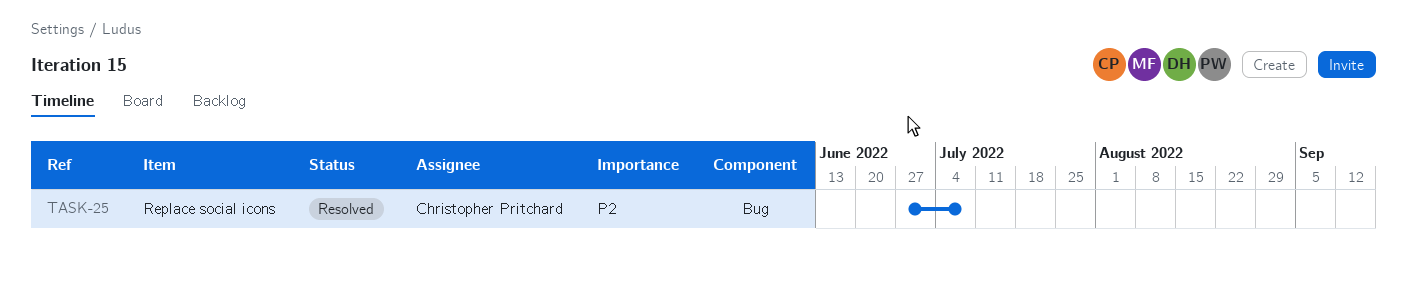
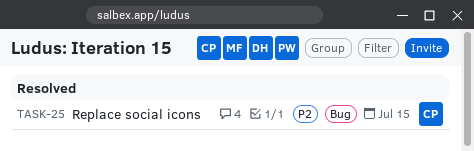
TASK-25, due: Jul 8 -> Jul 15

